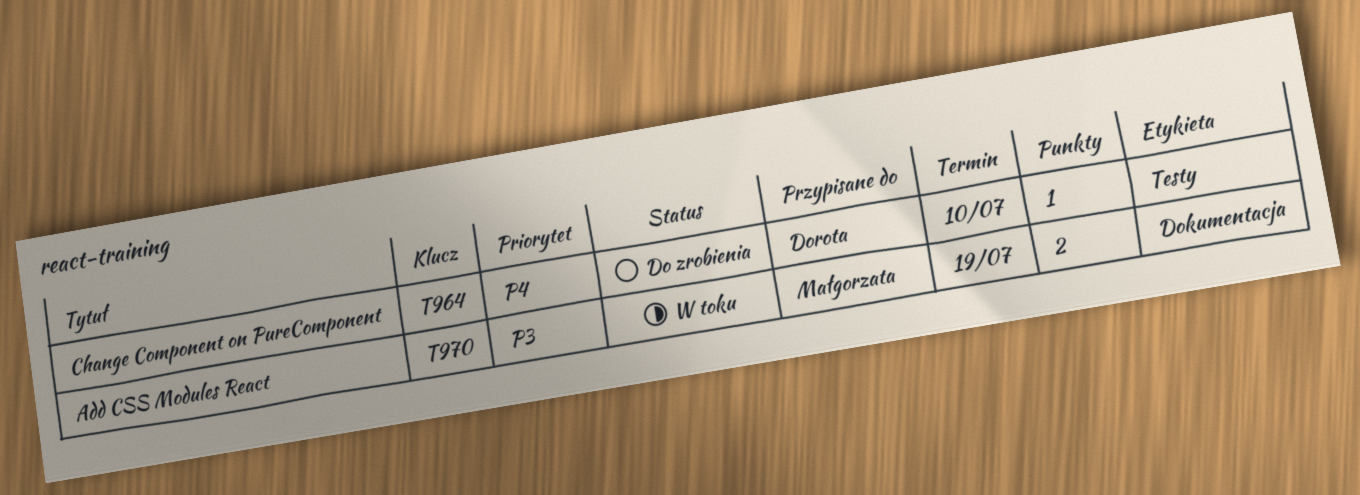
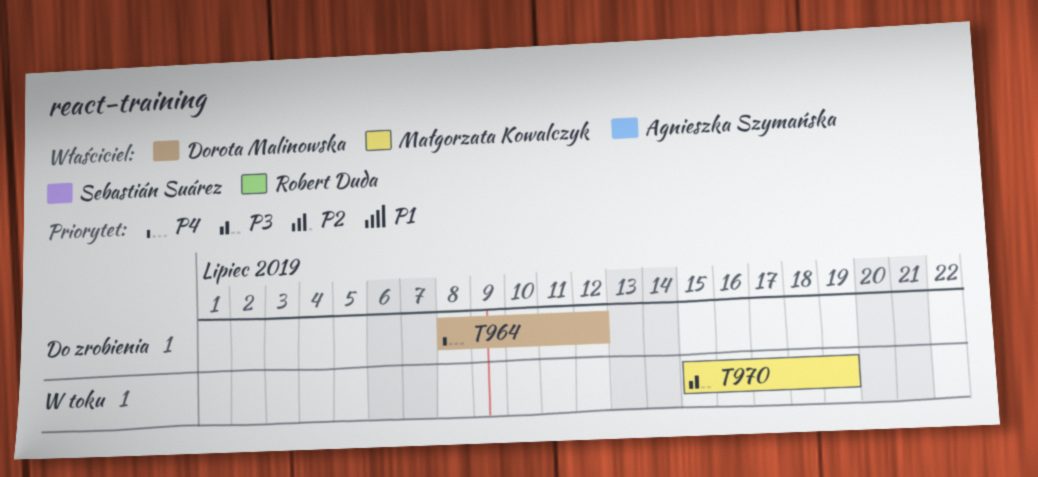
T964, due: Jul 10 -> Jul 12

